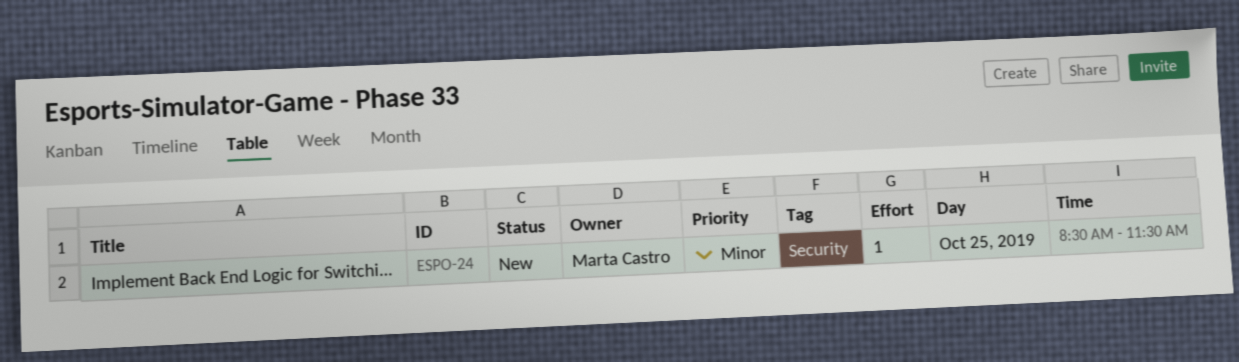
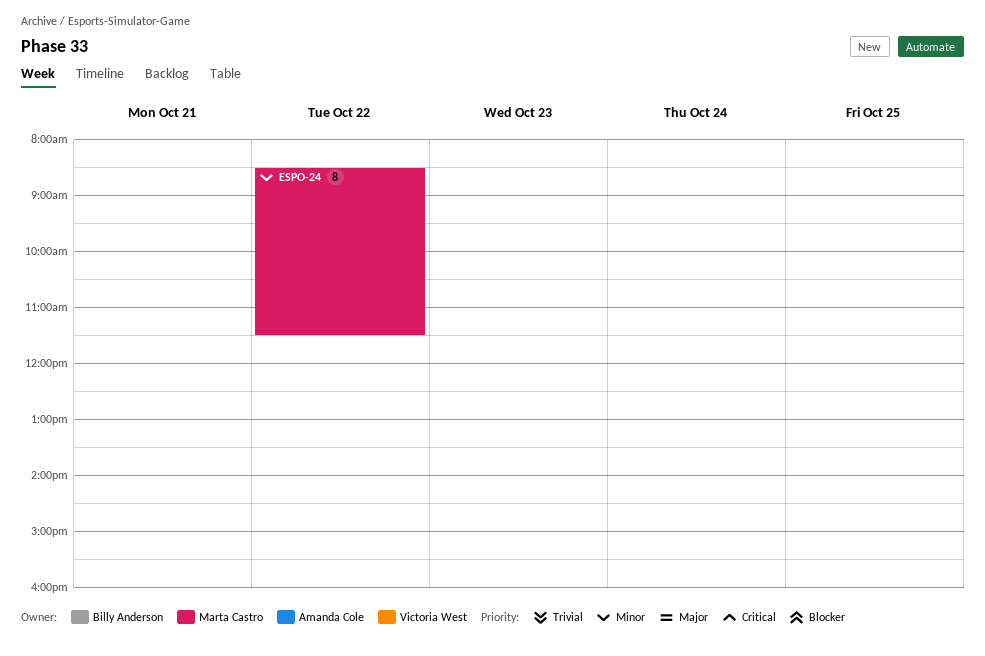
ESPO-24, estimate: 1 -> 8
ESPO-24, day: Oct 25 -> Oct 22

